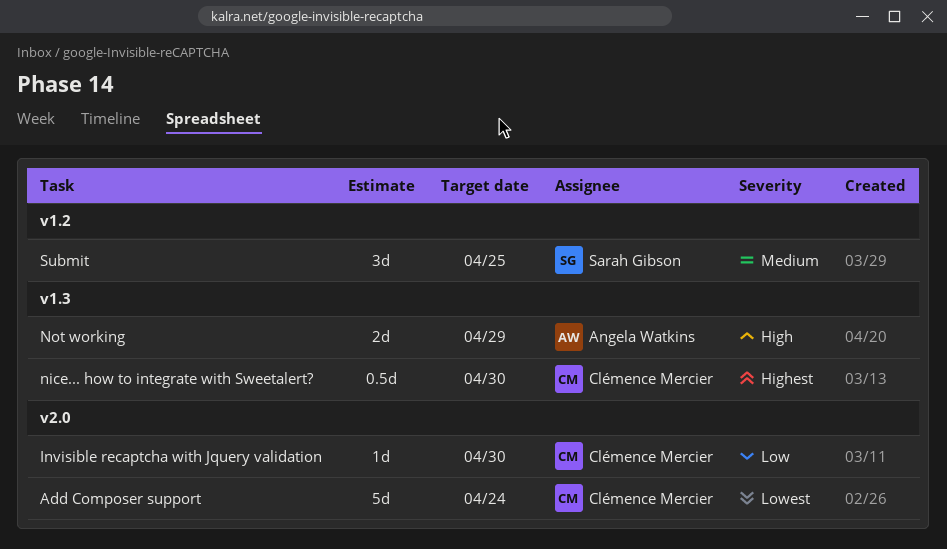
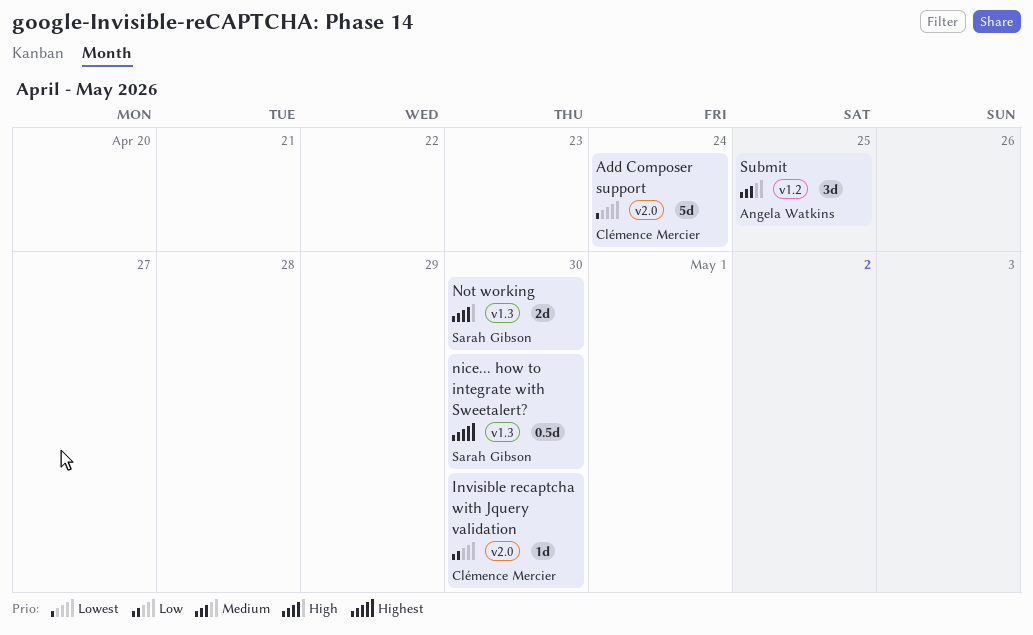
nice... how to integrate with Sweetalert?, owner: Clémence Mercier -> Sarah Gibson
Not working, owner: Angela Watkins -> Sarah Gibson
Not working, due: Apr 29 -> Apr 30
Submit, owner: Sarah Gibson -> Angela Watkins

